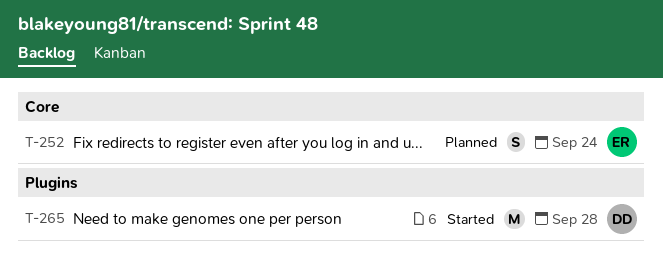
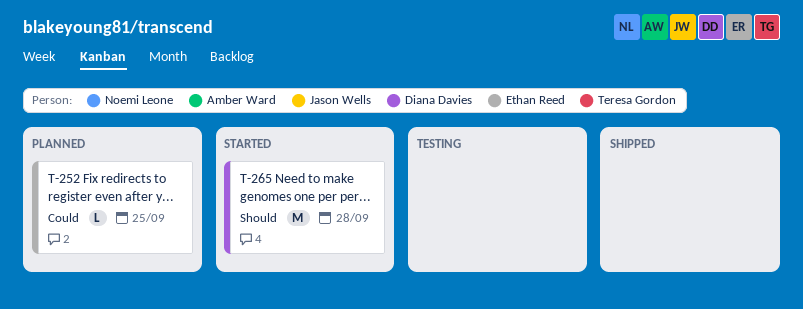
T-252, estimate: S -> L
T-252, due: Sep 24 -> Sep 25

